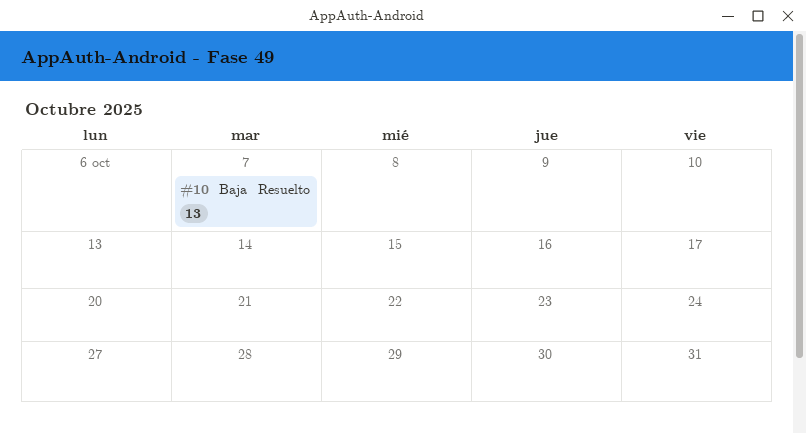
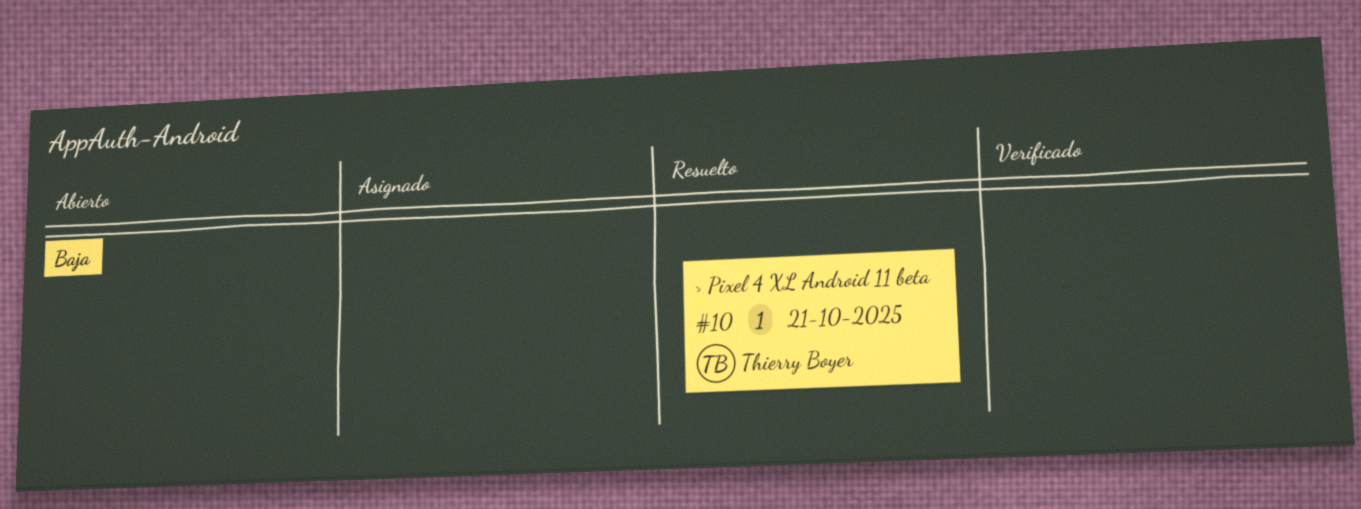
#10, estimate: 13 -> 1
#10, due: Oct 7 -> Oct 21

